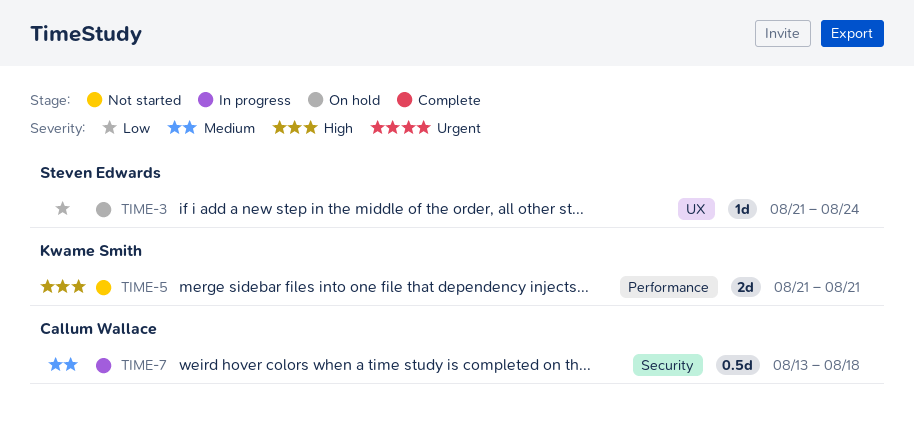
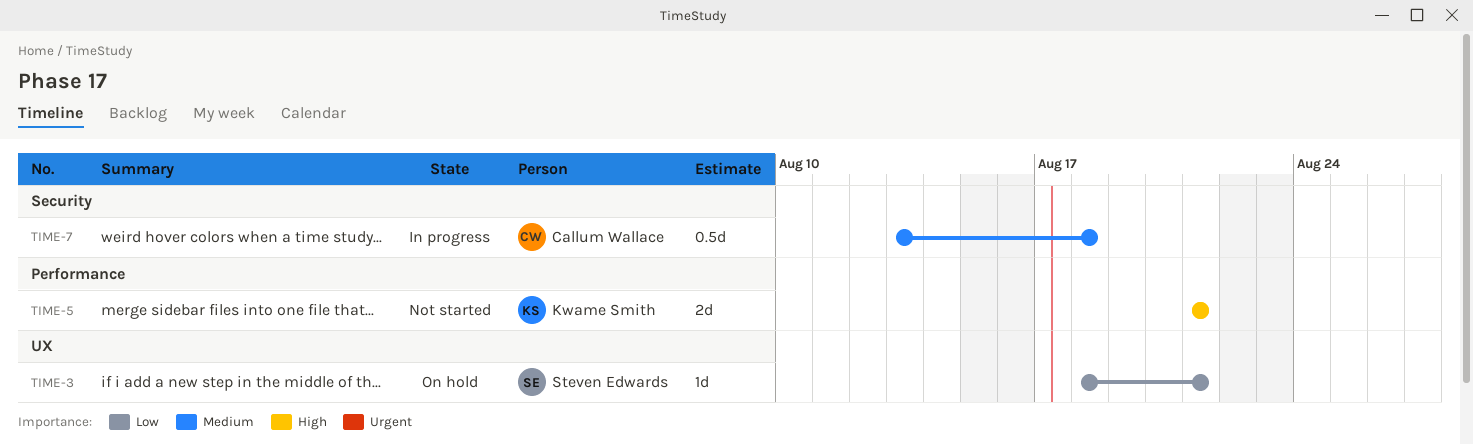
TIME-3, start: Aug 21 -> Aug 18
TIME-3, due: Aug 24 -> Aug 21

